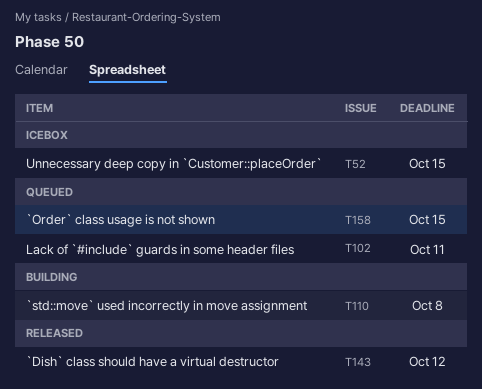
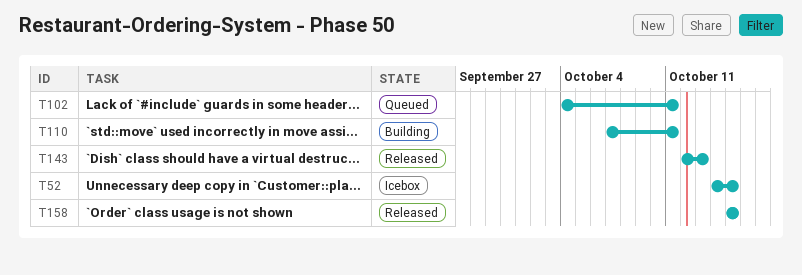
T110, due: Oct 8 -> Oct 11
T143, due: Oct 12 -> Oct 13
T158, status: Queued -> Released

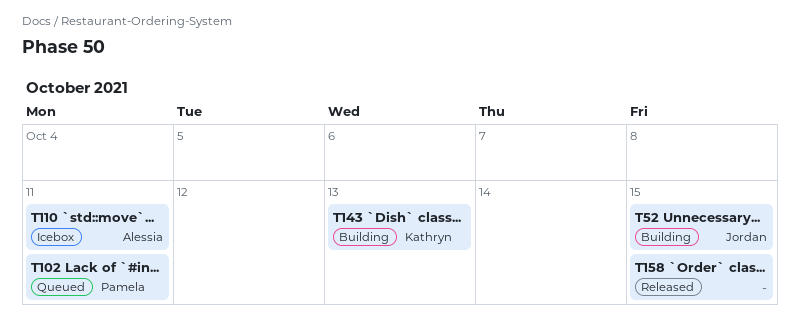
T52, status: Icebox -> Building
T110, status: Building -> Icebox
T143, status: Released -> Building

